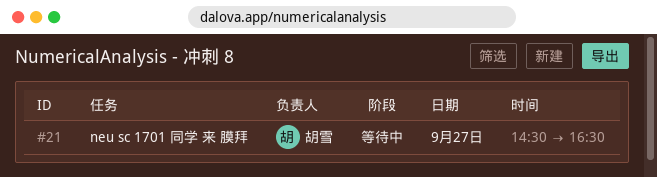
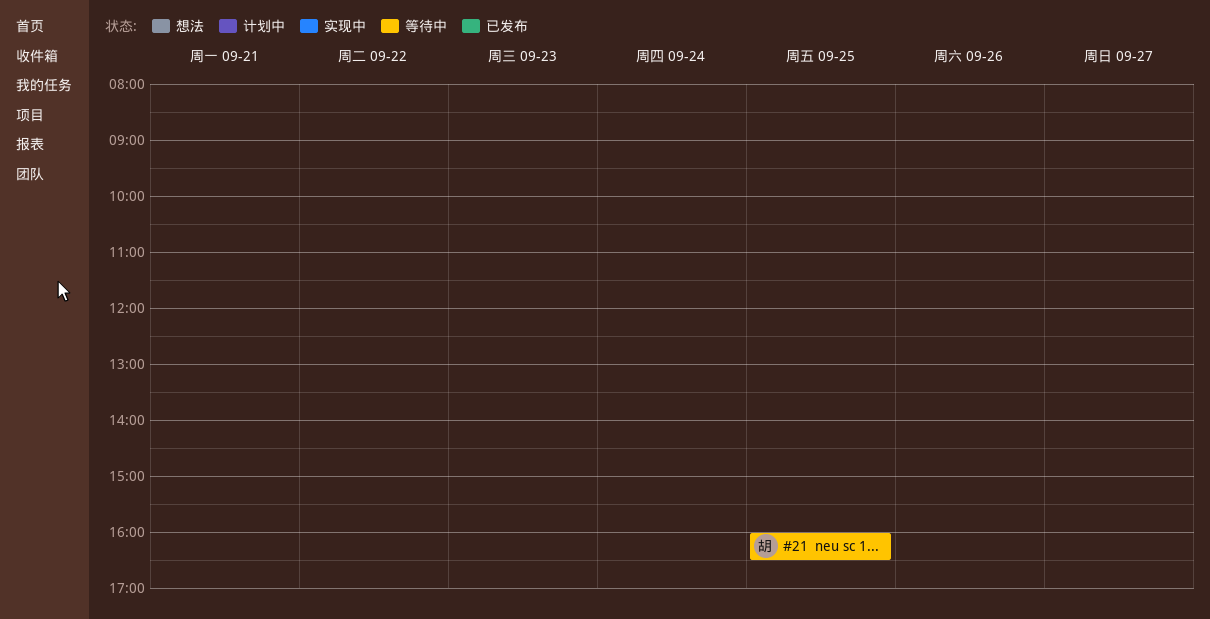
#21, day: Sep 27 -> Sep 25
#21, begins: 14:30 -> 16:00

